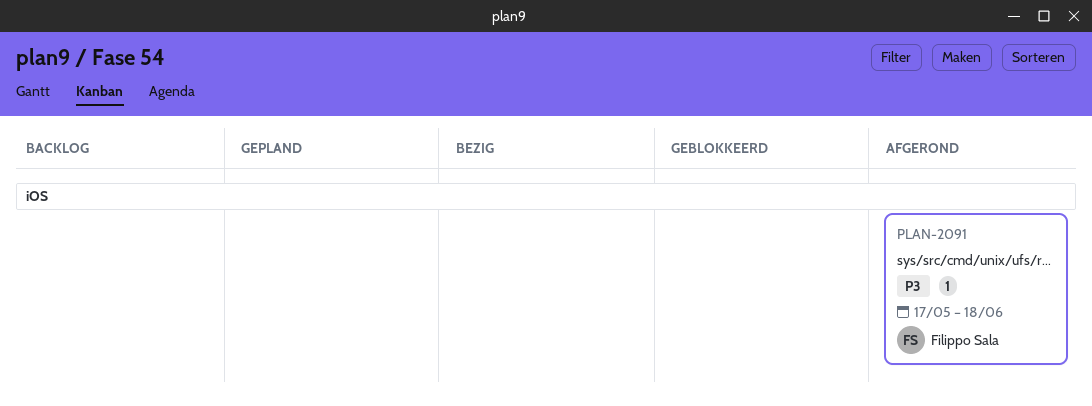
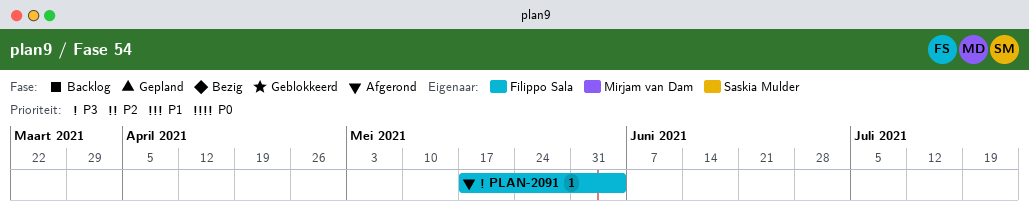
PLAN-2091, due: Jun 18 -> Jun 4

